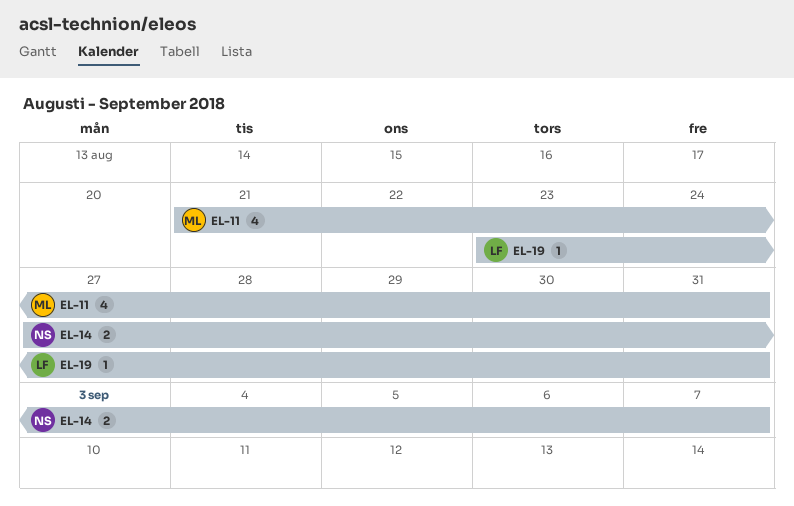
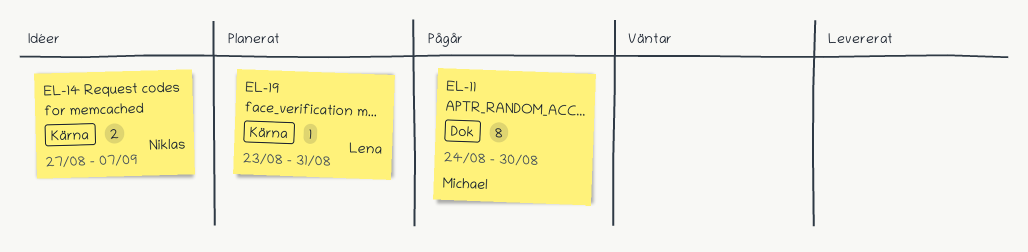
EL-11, estimate: 4 -> 8
EL-11, start: Aug 21 -> Aug 24
EL-11, due: Aug 31 -> Aug 30

